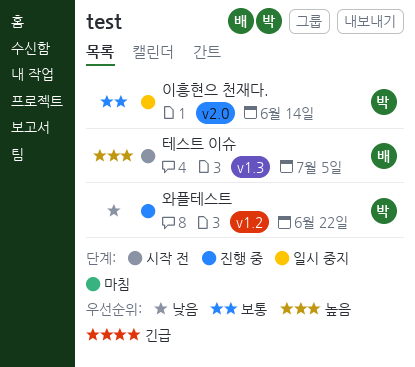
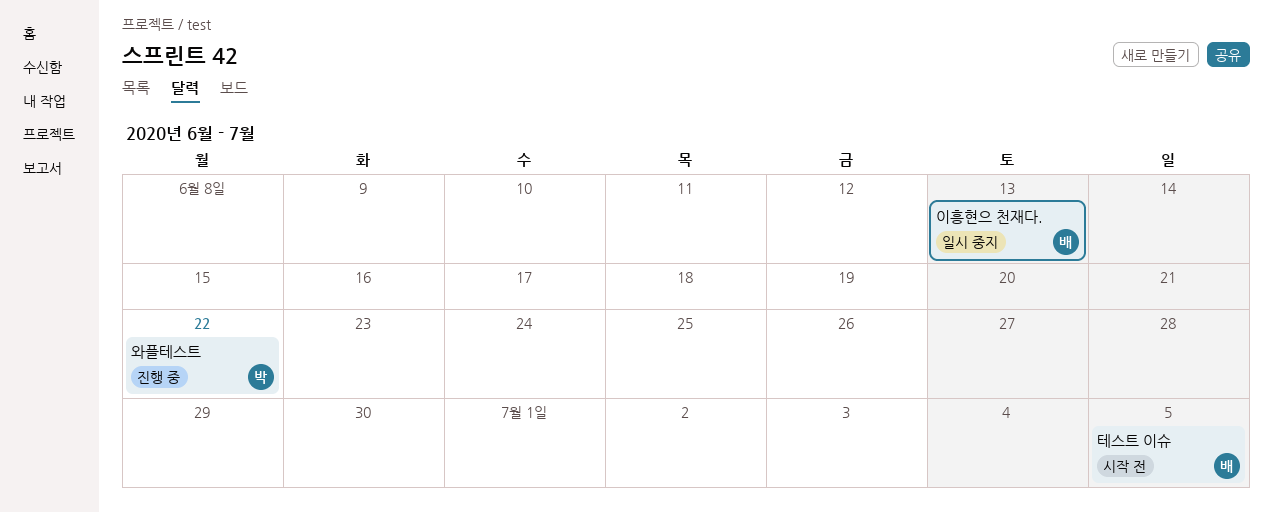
이흥현으 천재다., owner: 박 -> 배
이흥현으 천재다., due: Jun 14 -> Jun 13

